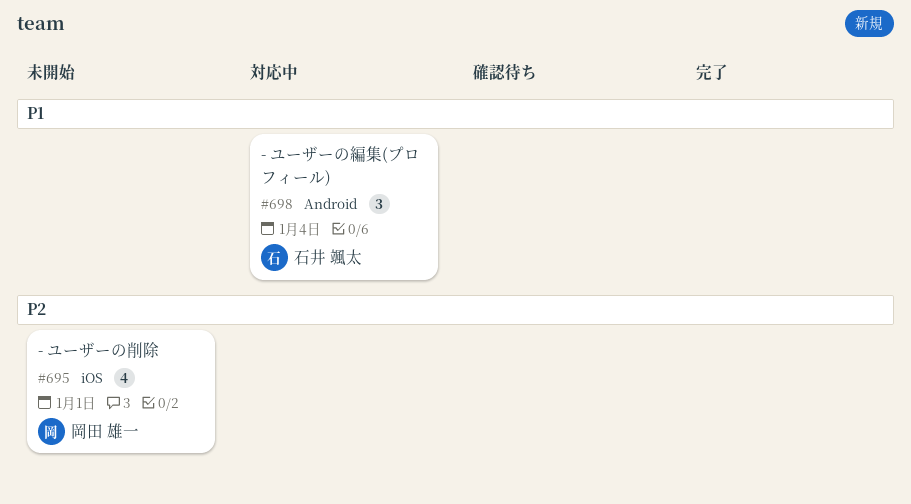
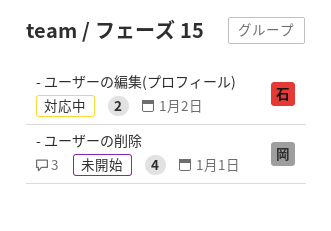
- ユーザーの編集(プロフィール), estimate: 3 -> 2
- ユーザーの編集(プロフィール), due: Jan 4 -> Jan 2

